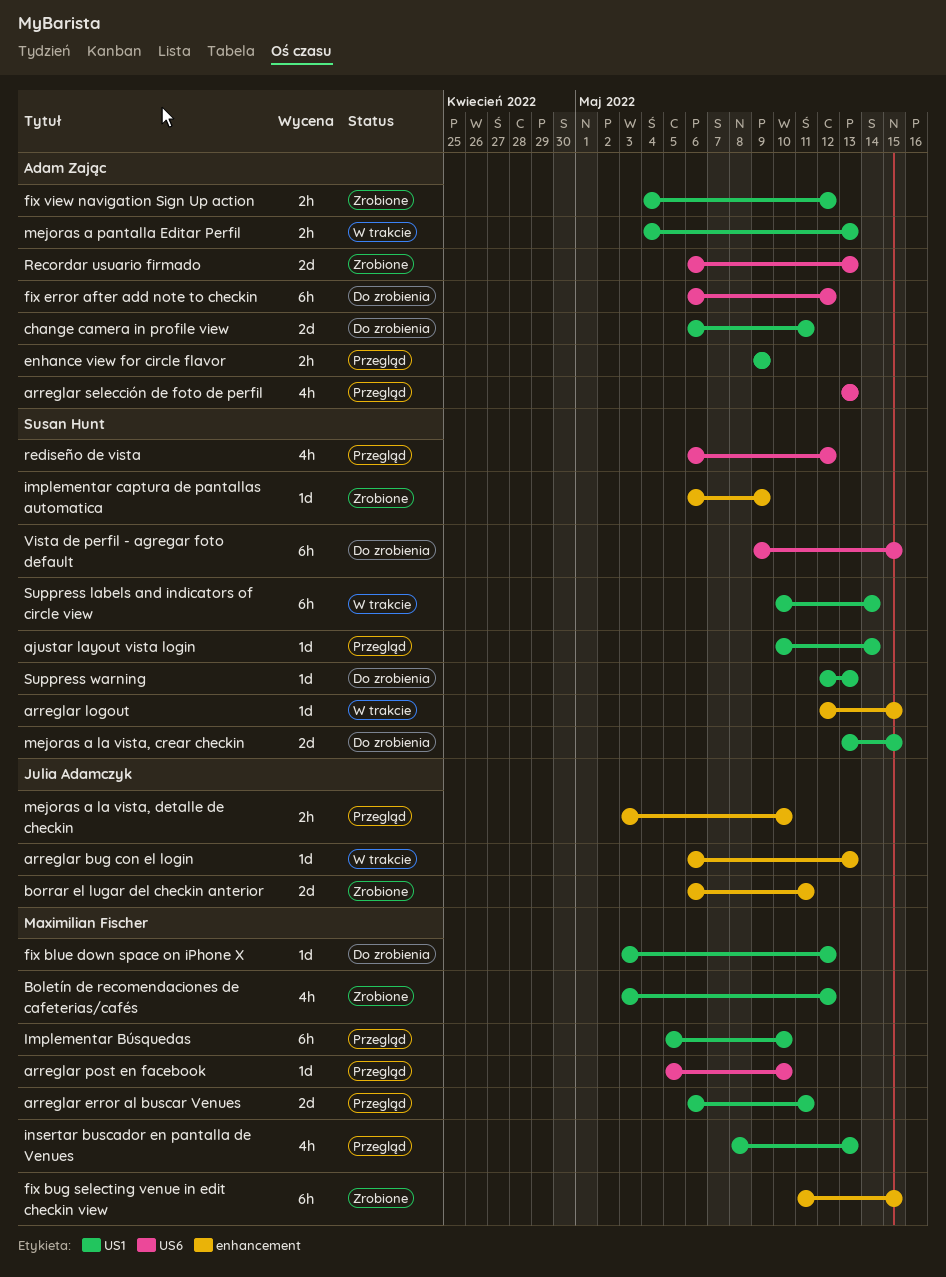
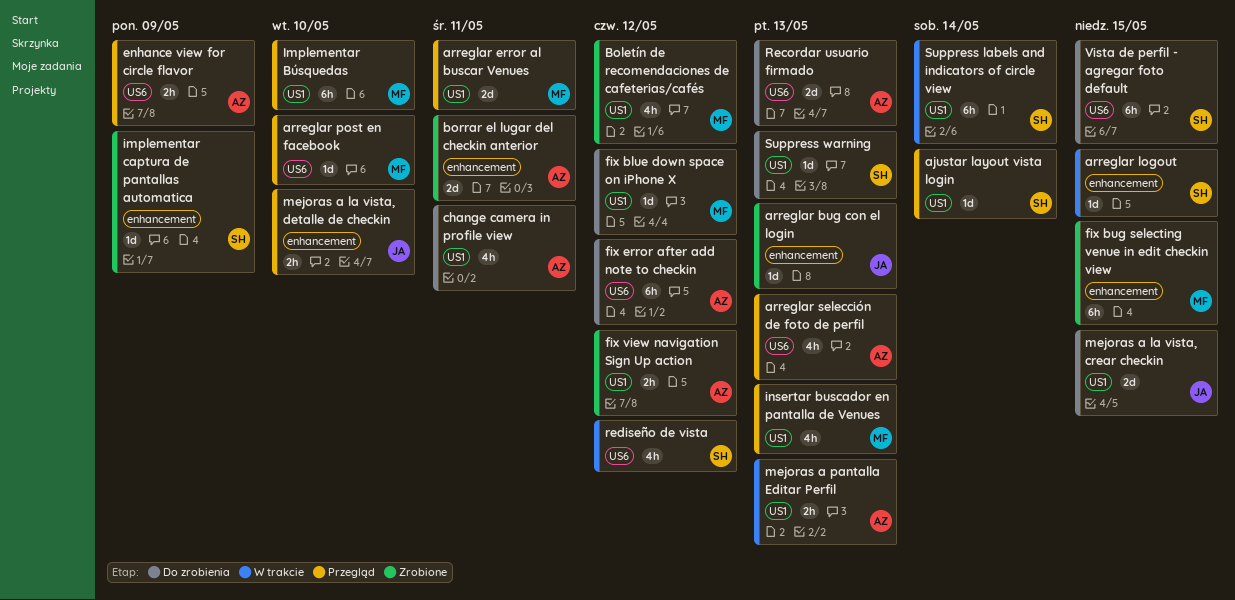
arreglar bug con el login, status: W trakcie -> Zrobione
borrar el lugar del checkin anterior, owner: Julia Adamczyk -> Adam Zając
change camera in profile view, estimate: 2d -> 4h
enhance view for circle flavor, label: US1 -> US6
mejoras a la vista, crear checkin, owner: Susan Hunt -> Julia Adamczyk
Recordar usuario firmado, status: Zrobione -> Do zrobienia
rediseño de vista, status: Przegląd -> W trakcie

